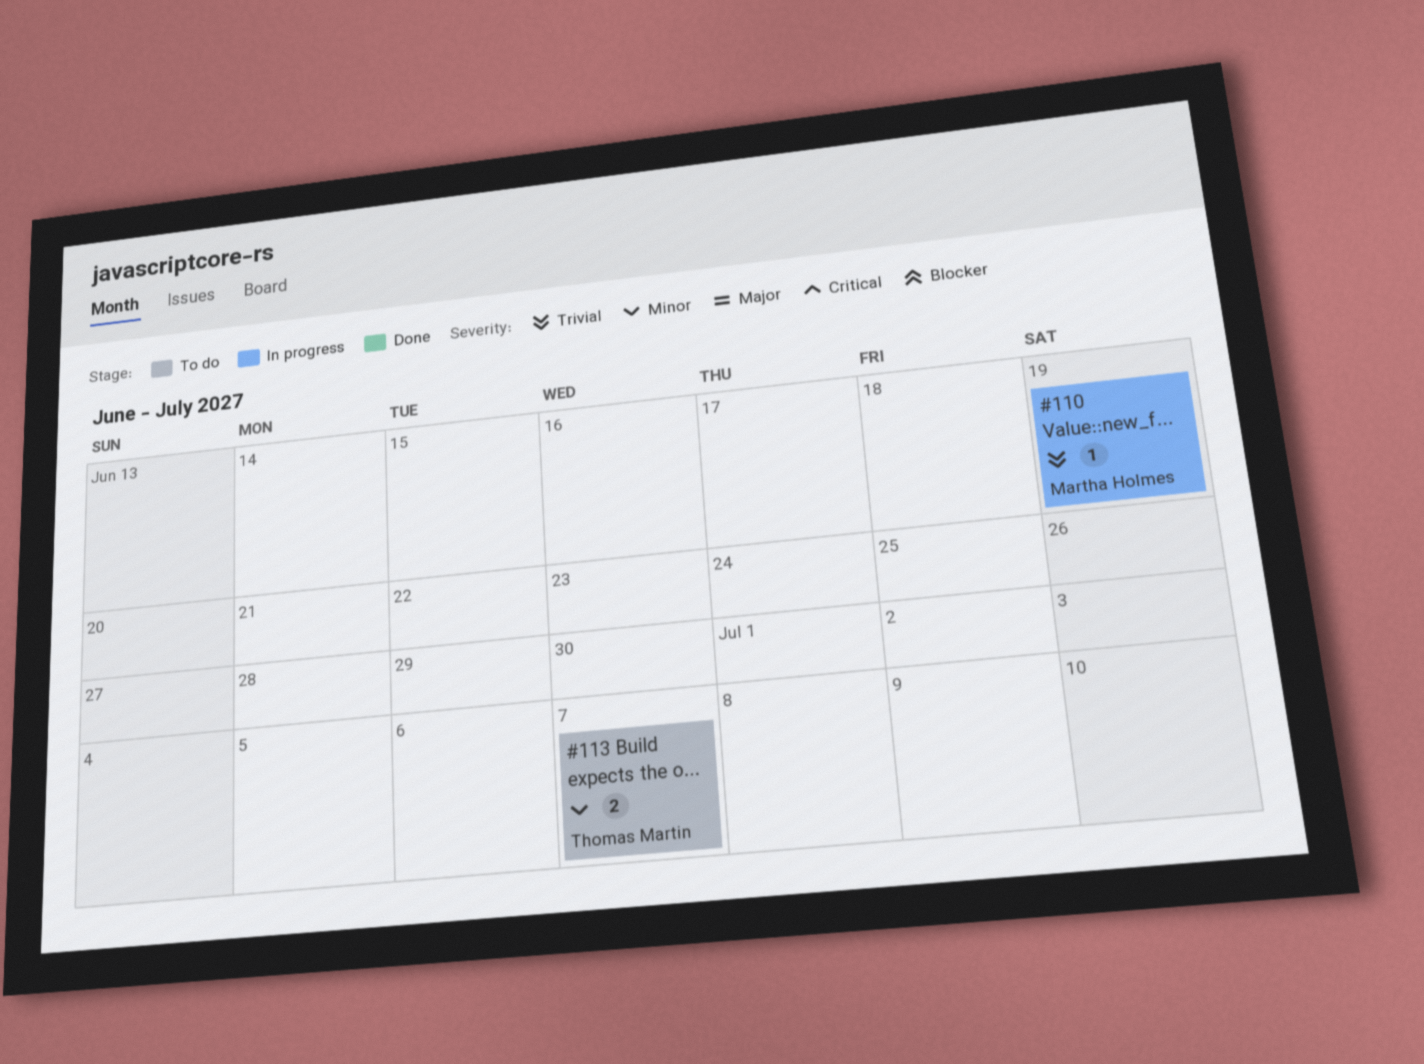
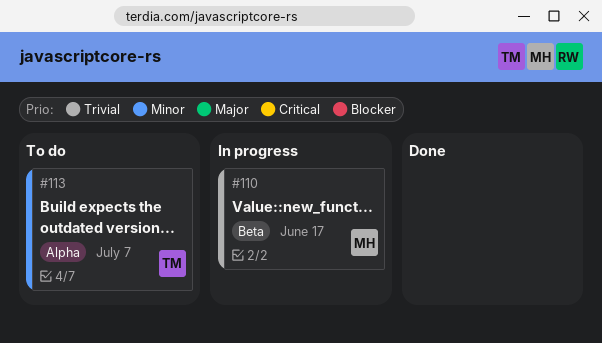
#110, due: Jun 19 -> Jun 17

